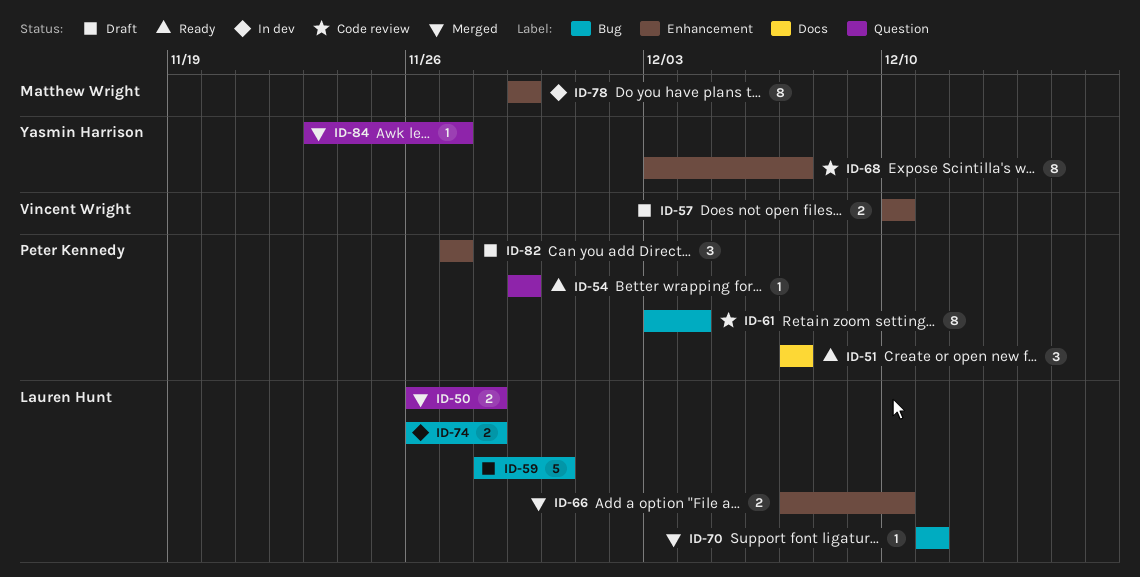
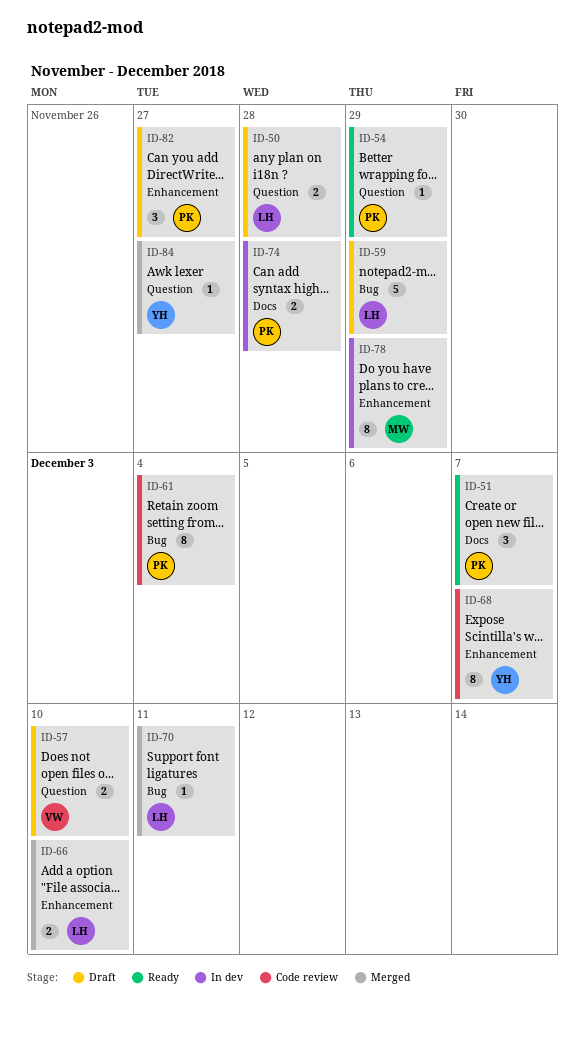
ID-50, status: Merged -> Draft
ID-57, label: Enhancement -> Question
ID-59, due: Nov 30 -> Nov 29
ID-74, owner: Lauren Hunt -> Peter Kennedy
ID-74, label: Bug -> Docs

